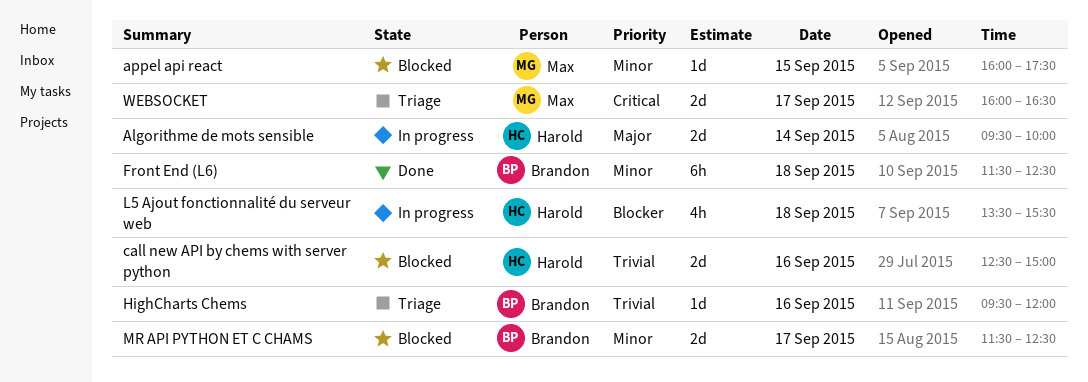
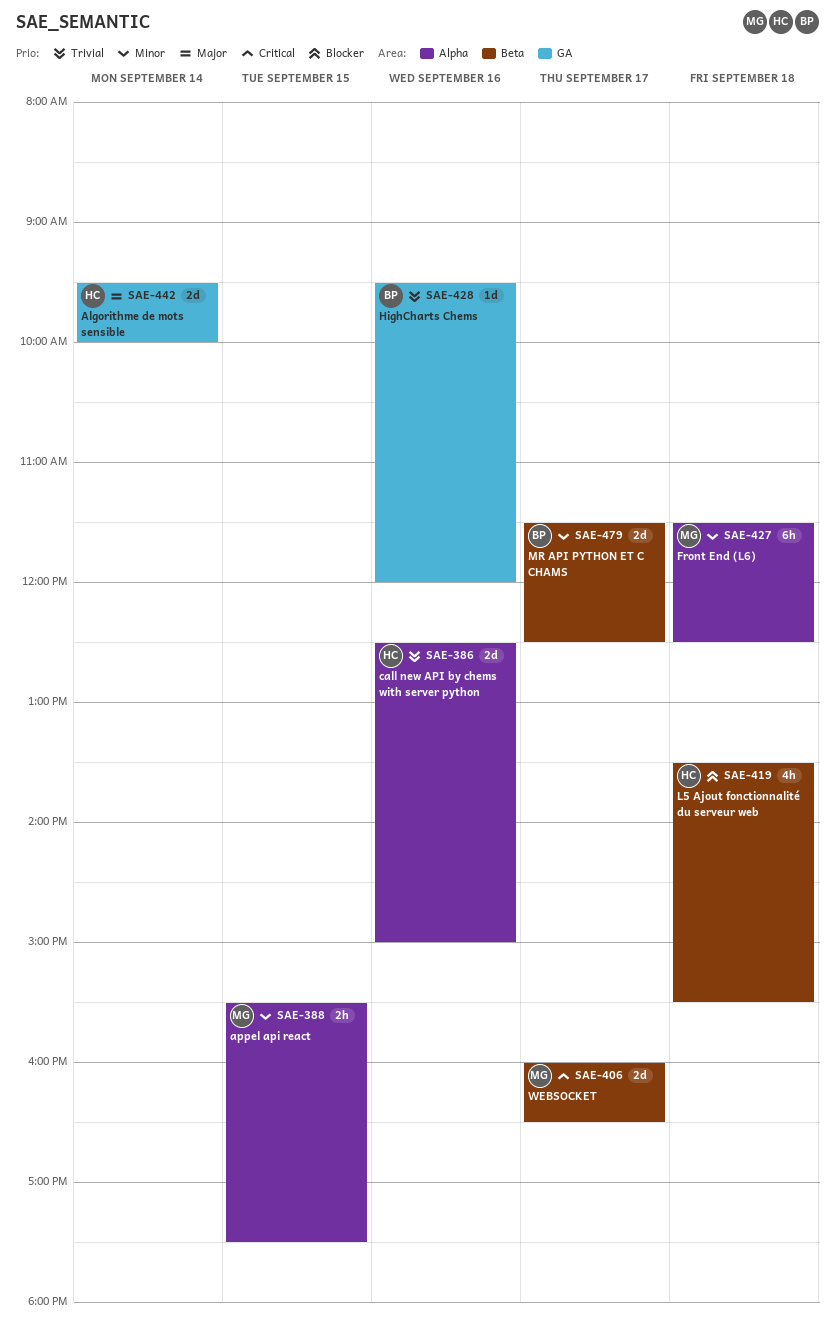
appel api react, estimate: 1d -> 2h
appel api react, begins: 16:00 -> 15:30
Front End (L6), owner: Brandon -> Max

